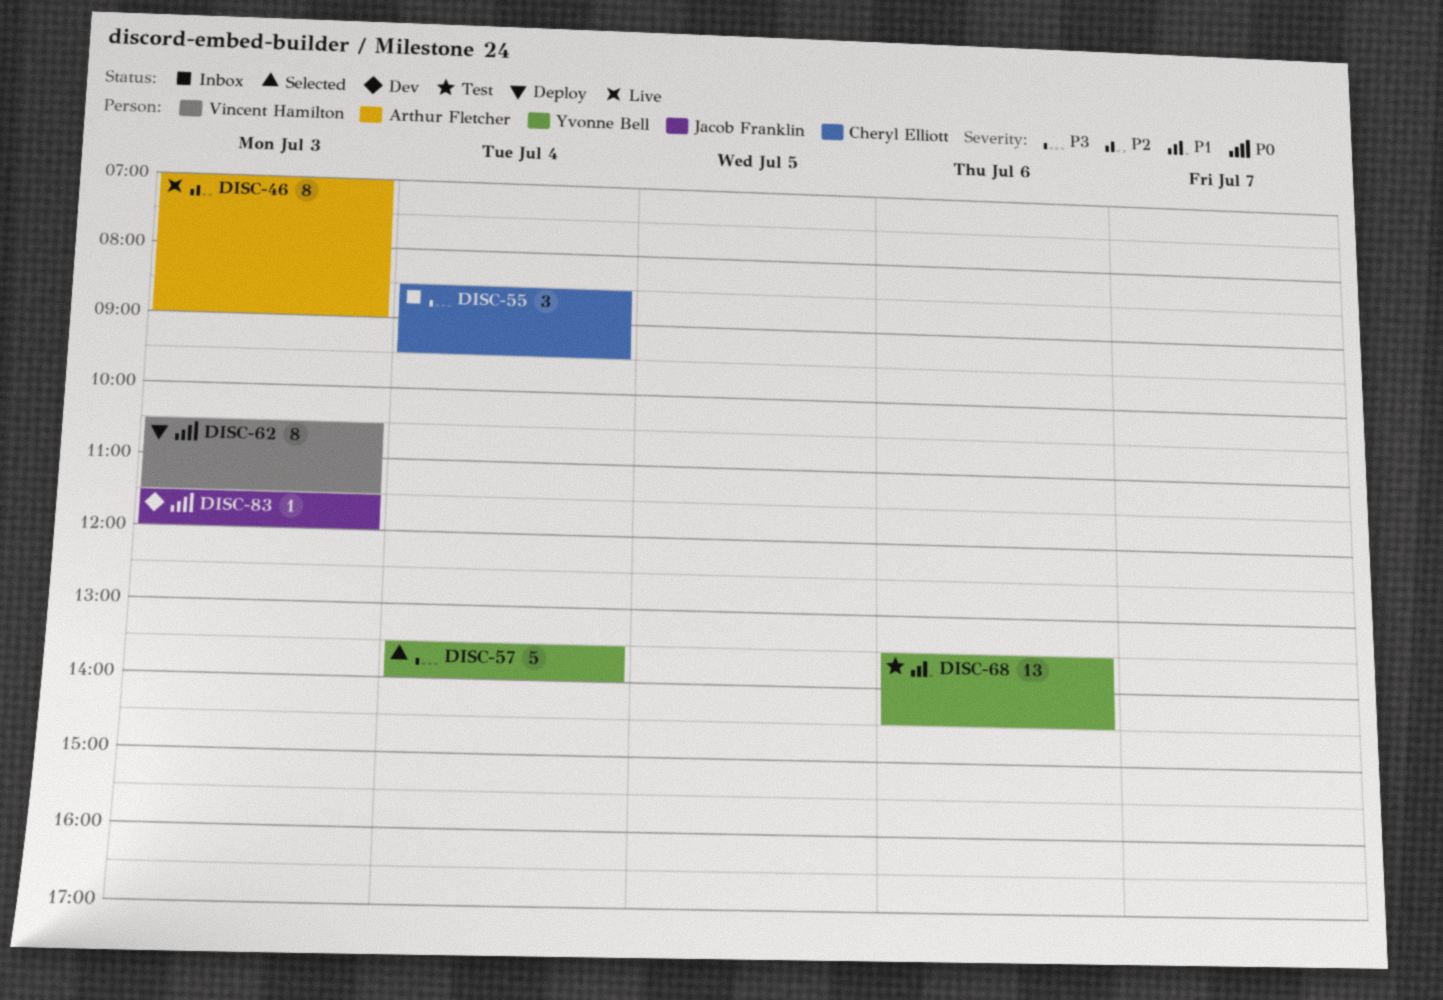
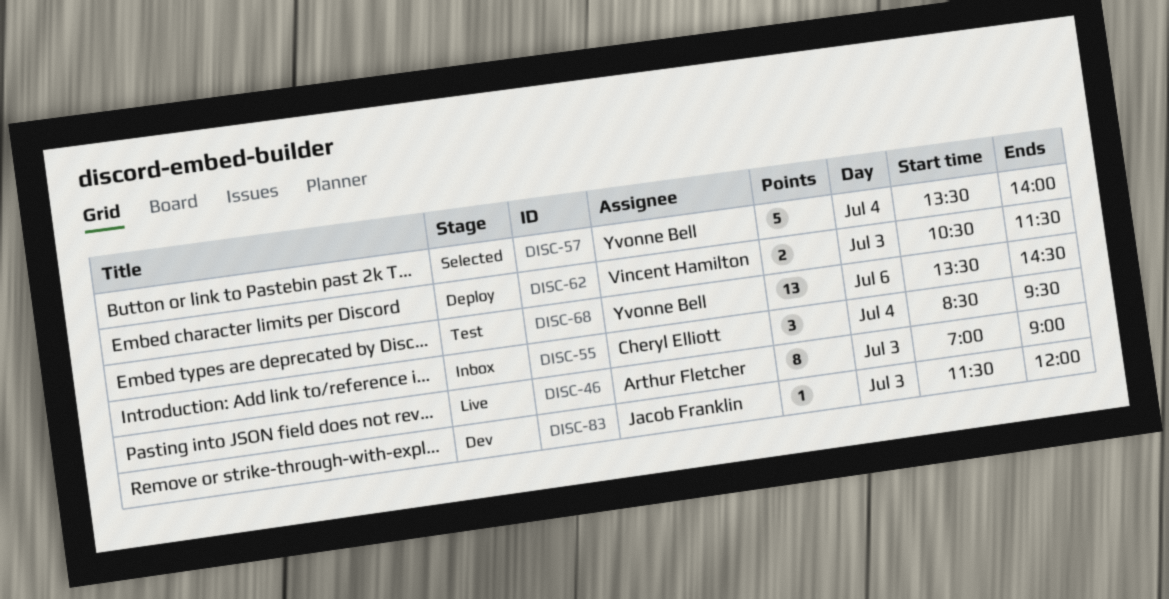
DISC-62, estimate: 8 -> 2

